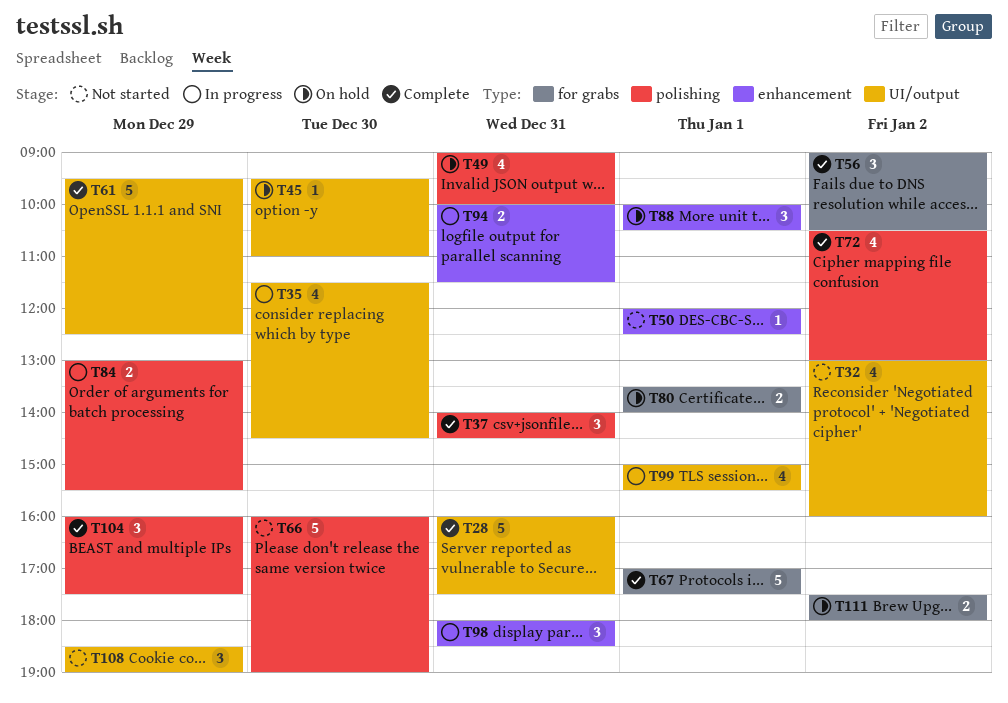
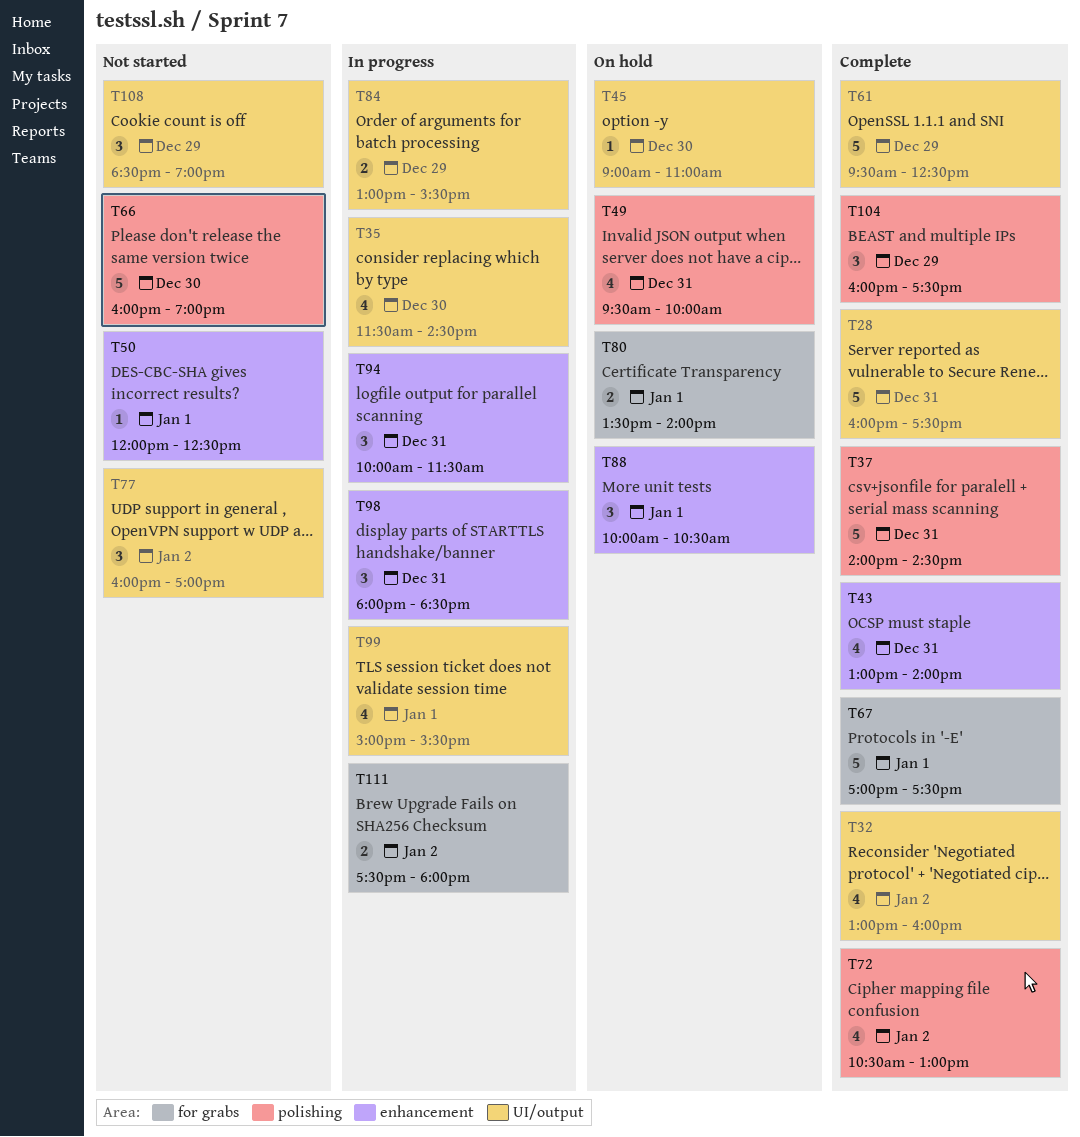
T32, status: Not started -> Complete
T37, estimate: 3 -> 5
T43: none -> present
T45, begins: 09:30 -> 09:00
T49, begins: 09:00 -> 09:30
T56: present -> none
T77: none -> present
T84, label: polishing -> UI/output
T94, estimate: 2 -> 3
T111, status: On hold -> In progress

